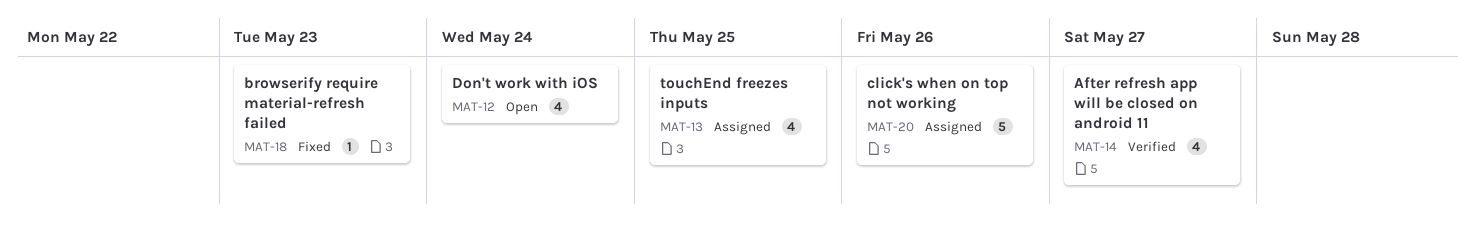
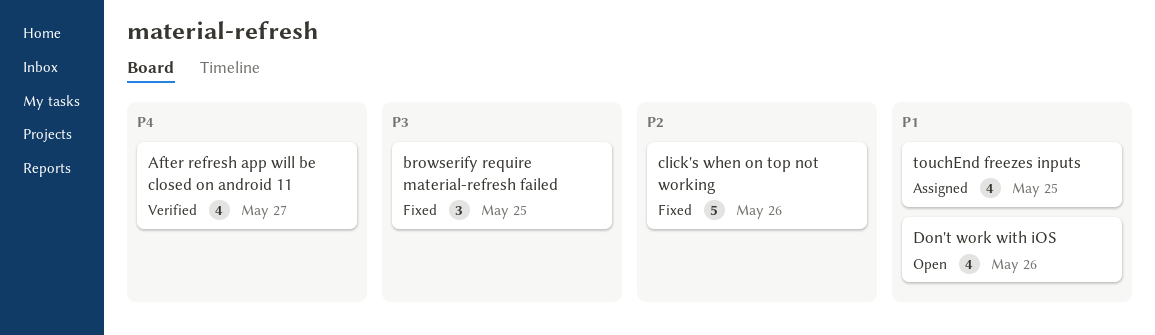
browserify require material-refresh failed, estimate: 1 -> 3
browserify require material-refresh failed, due: May 23 -> May 25
click's when on top not working, status: Assigned -> Fixed
Don't work with iOS, due: May 24 -> May 26

